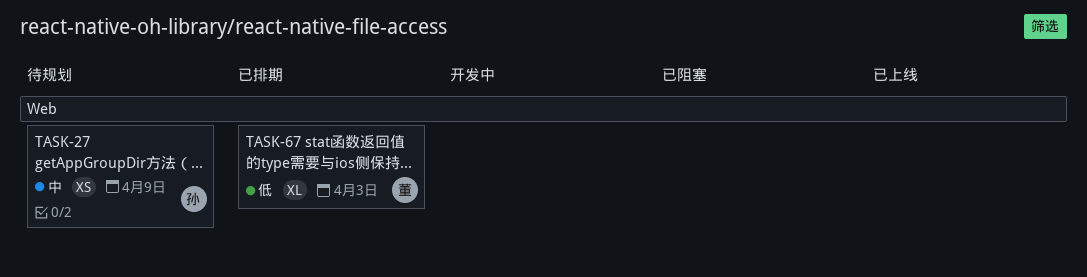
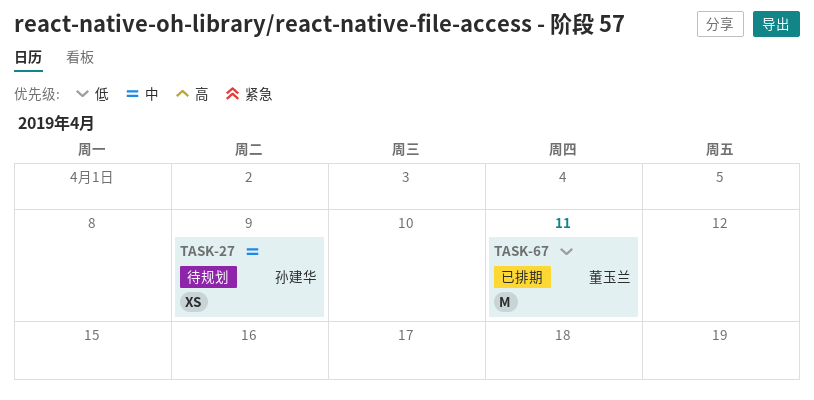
TASK-67, estimate: XL -> M
TASK-67, due: Apr 3 -> Apr 11

